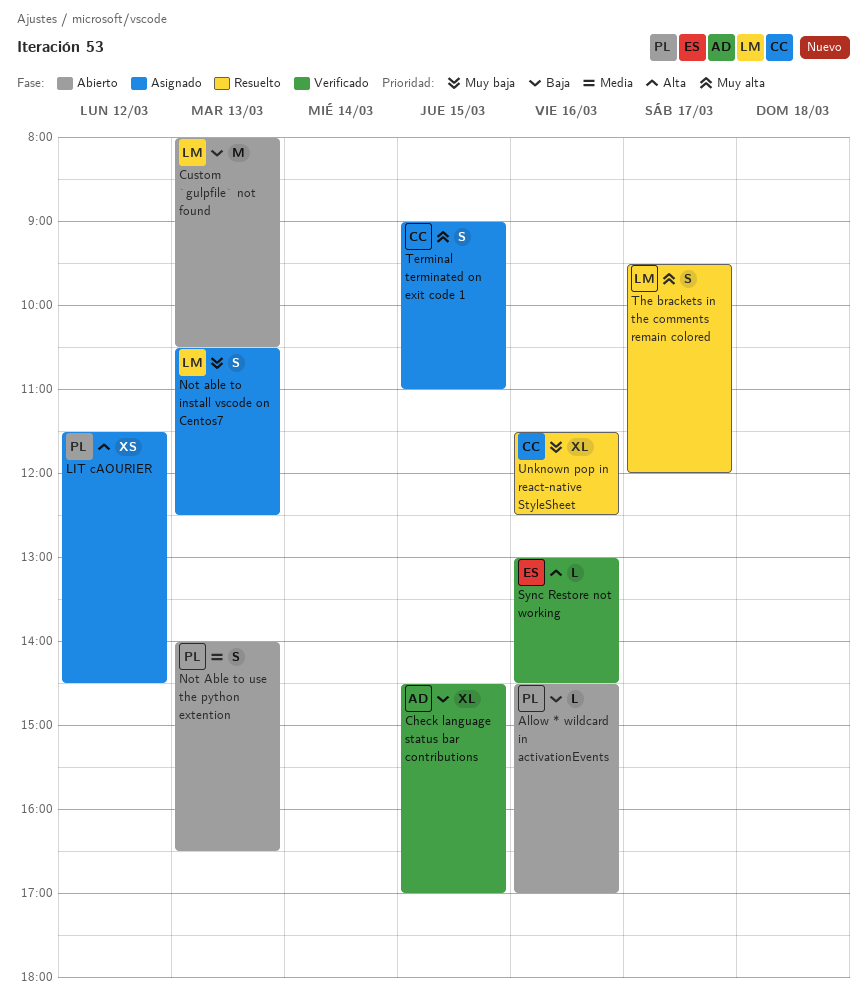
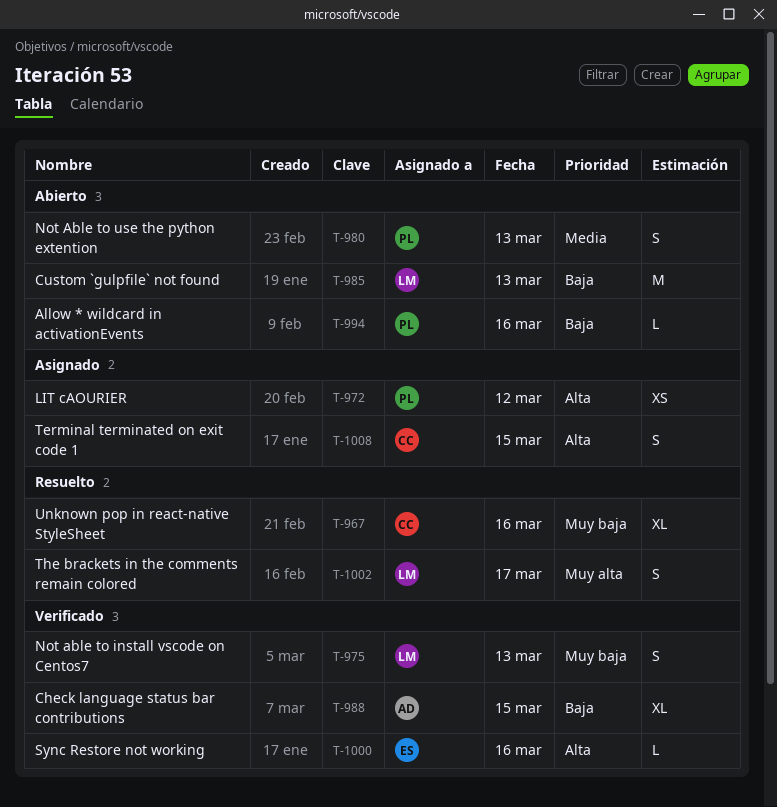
Not able to install vscode on Centos7, status: Asignado -> Verificado
Terminal terminated on exit code 1, priority: Muy alta -> Alta

